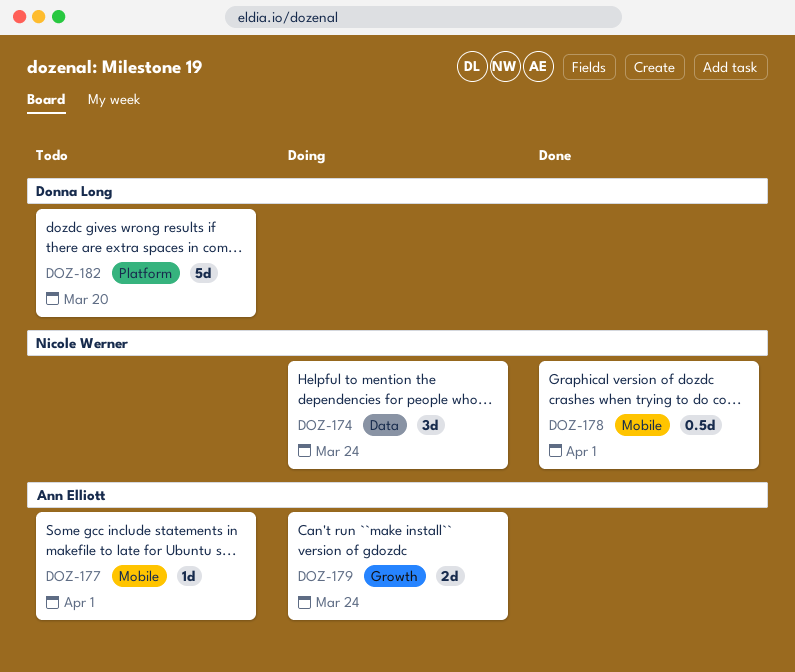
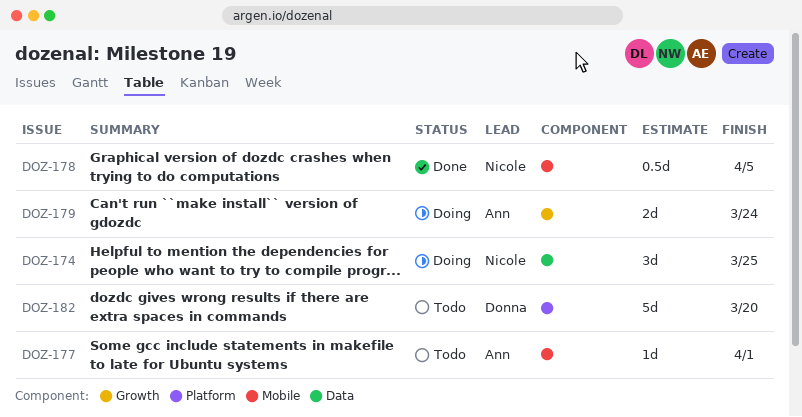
DOZ-174, due: Mar 24 -> Mar 25
DOZ-178, due: Apr 1 -> Apr 5

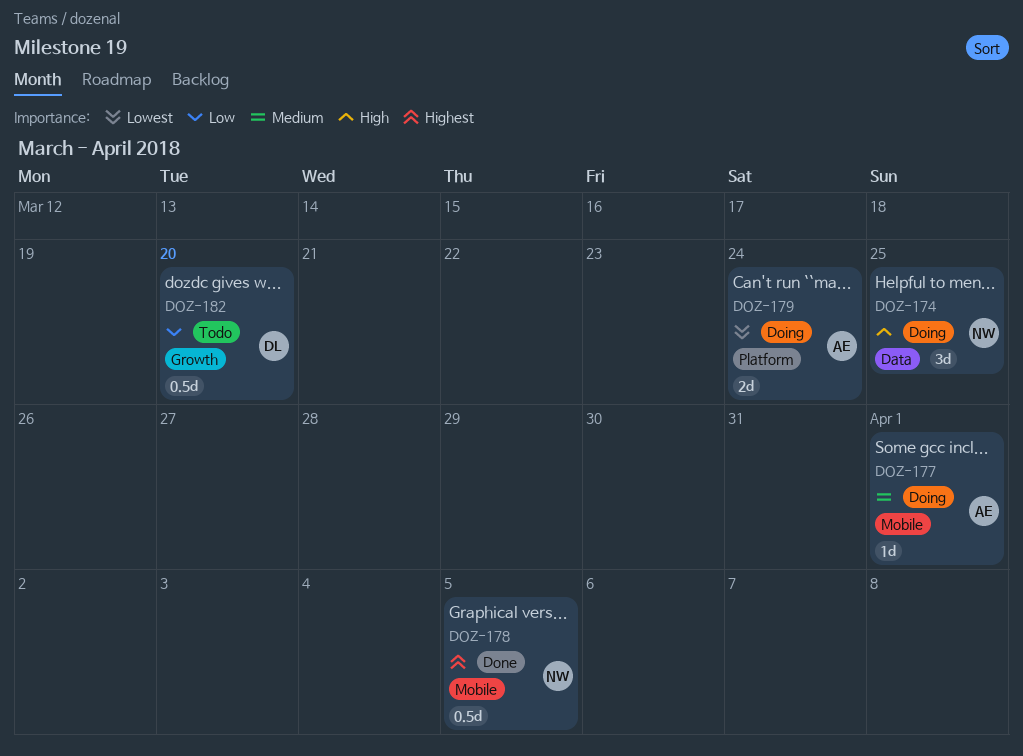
DOZ-177, status: Todo -> Doing
DOZ-179, label: Growth -> Platform
DOZ-182, label: Platform -> Growth
DOZ-182, estimate: 5d -> 0.5d

